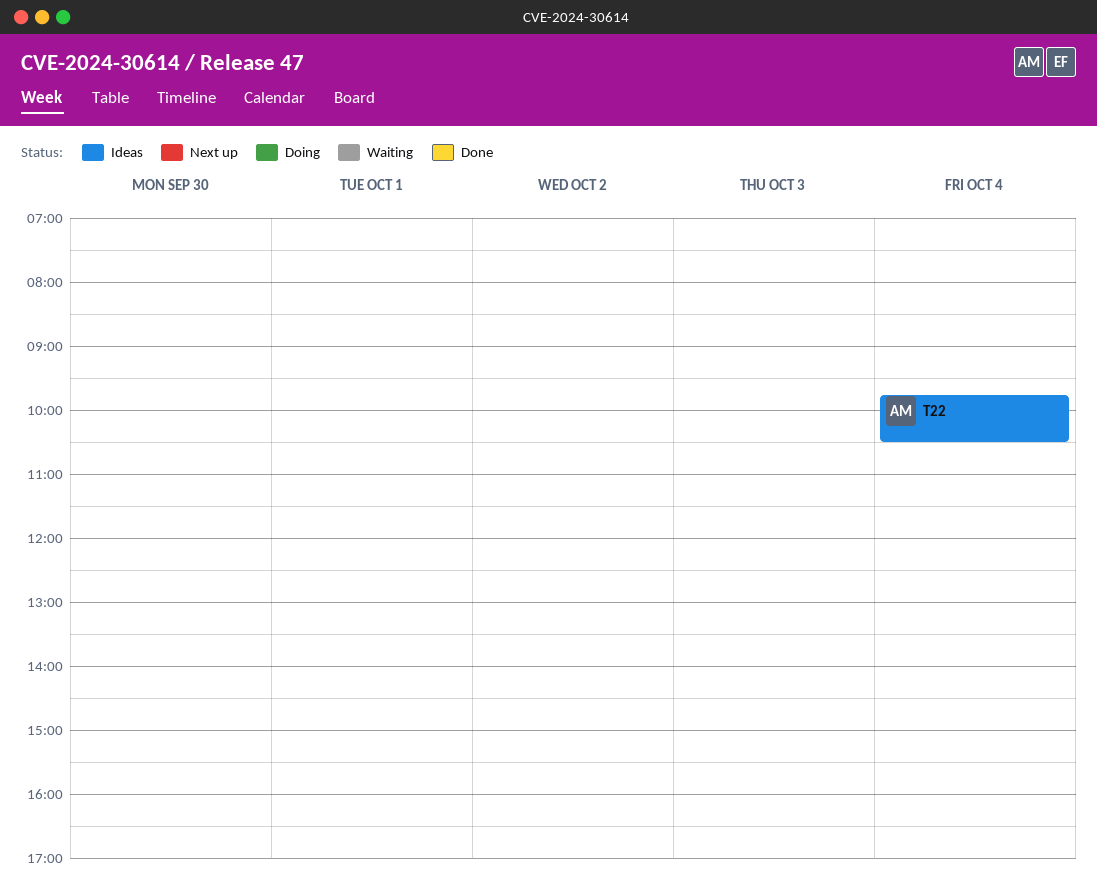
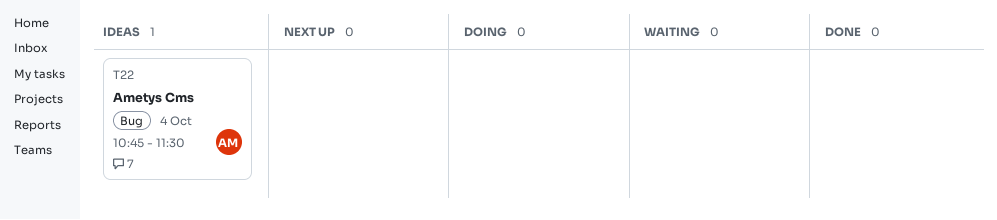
T22, begins: 09:45 -> 10:45
T22, ends: 10:30 -> 11:30

